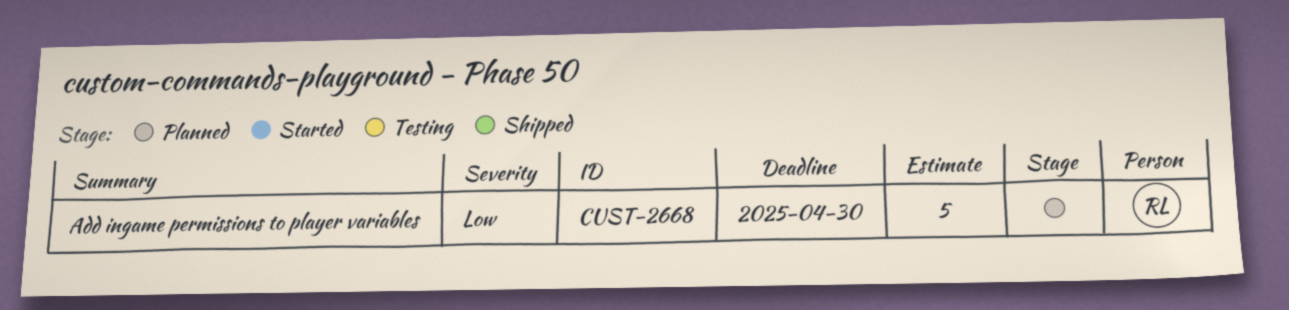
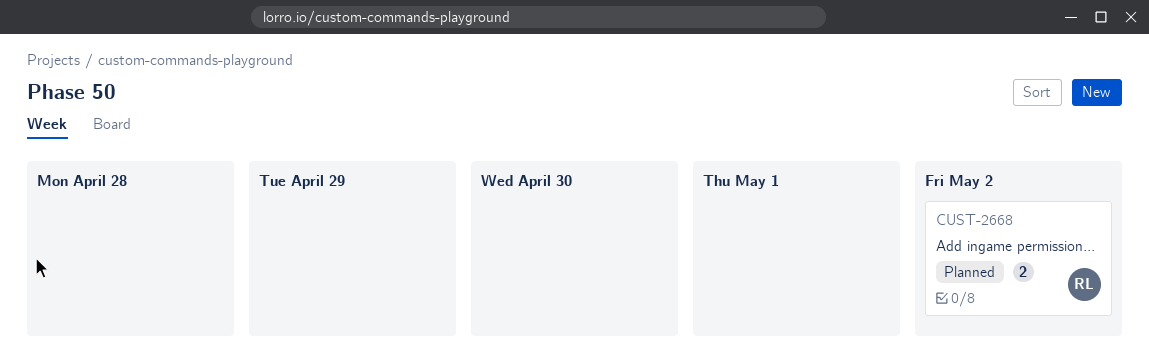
CUST-2668, estimate: 5 -> 2
CUST-2668, due: Apr 30 -> May 2

